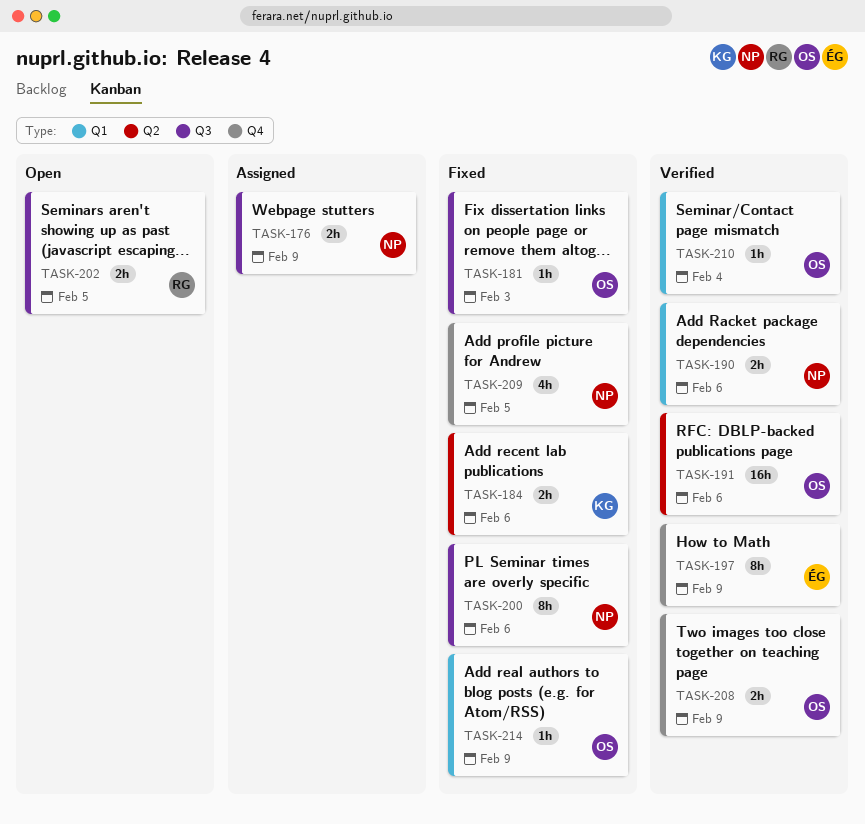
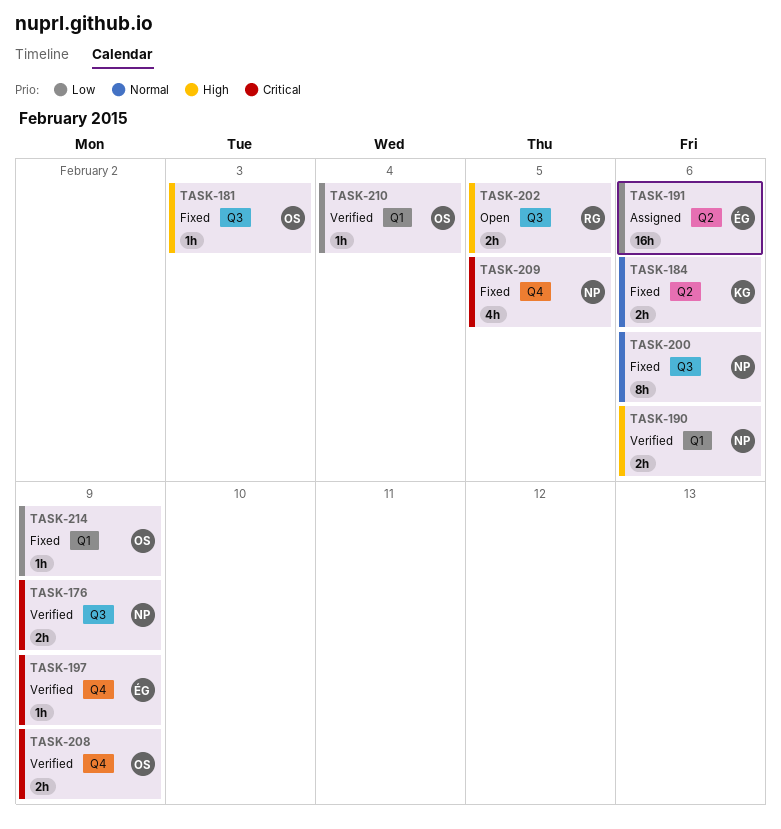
TASK-176, status: Assigned -> Verified
TASK-191, status: Verified -> Assigned
TASK-191, owner: OS -> ÉG
TASK-197, estimate: 8h -> 1h

